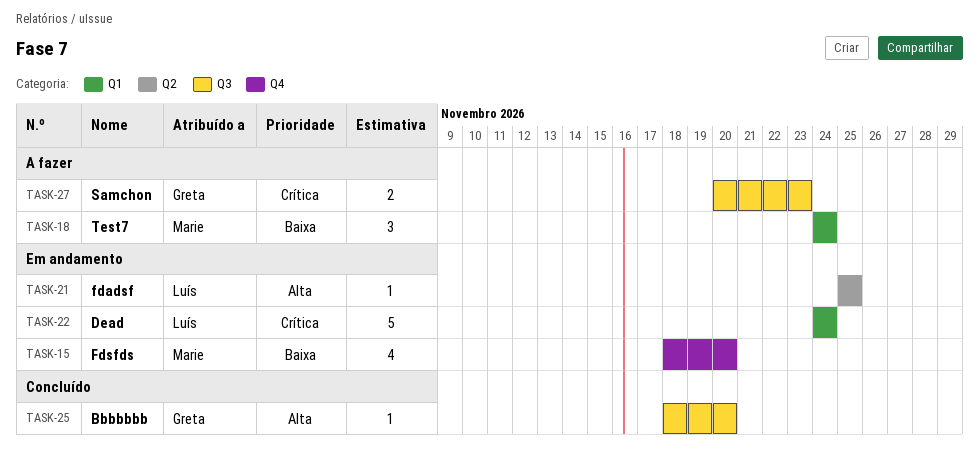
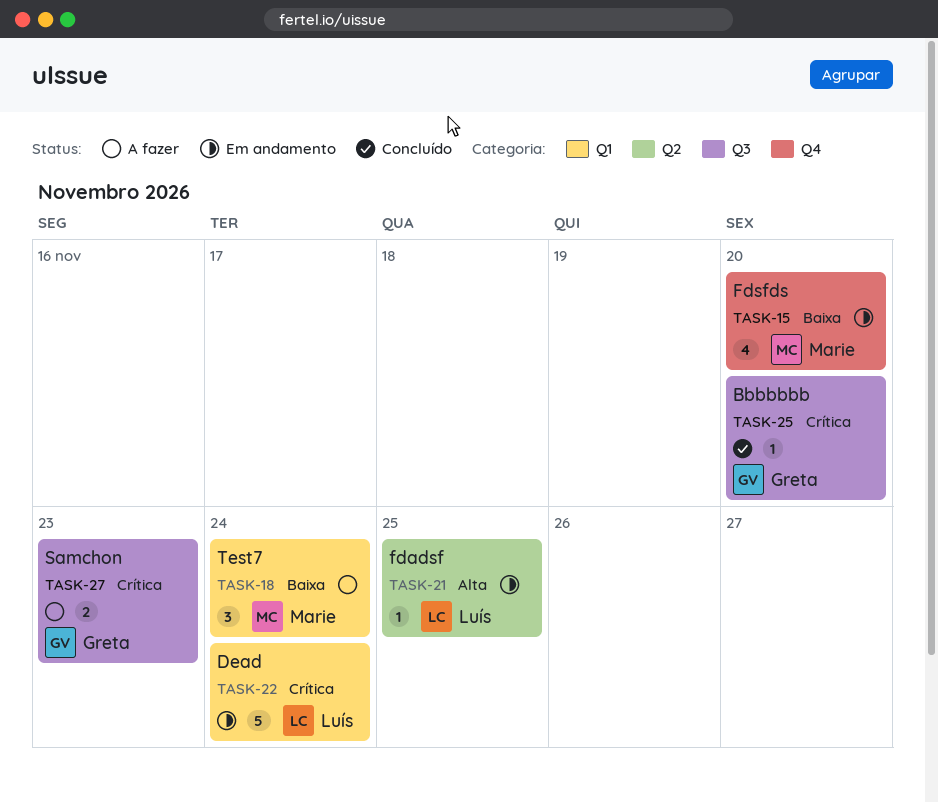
TASK-25, priority: Alta -> Crítica

